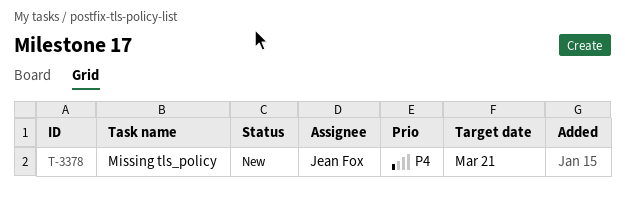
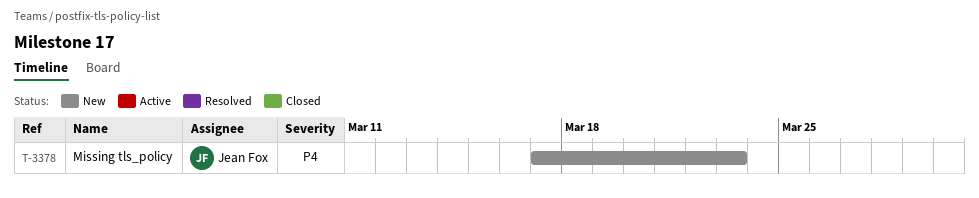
T-3378, due: Mar 21 -> Mar 23

